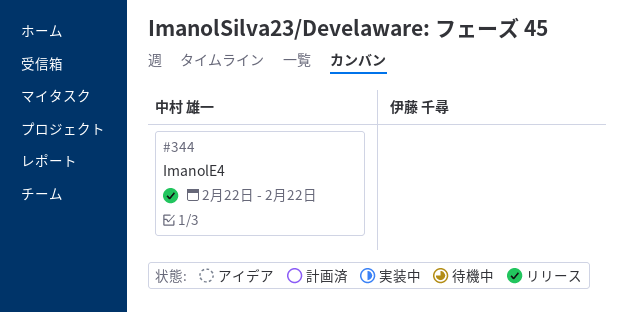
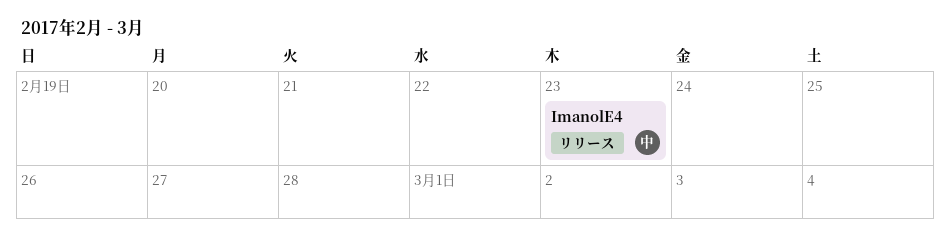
ImanolE4, due: Feb 22 -> Feb 23

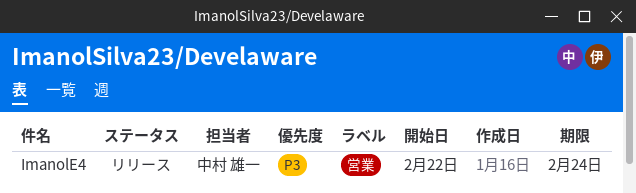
ImanolE4, due: Feb 23 -> Feb 24

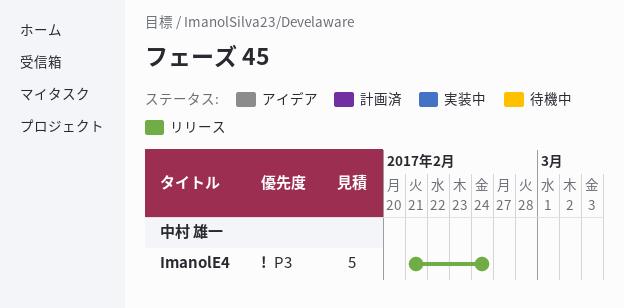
ImanolE4, start: Feb 22 -> Feb 21

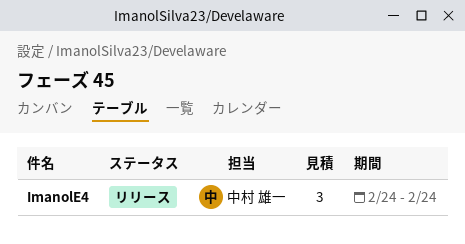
ImanolE4, estimate: 5 -> 3
ImanolE4, start: Feb 21 -> Feb 24

